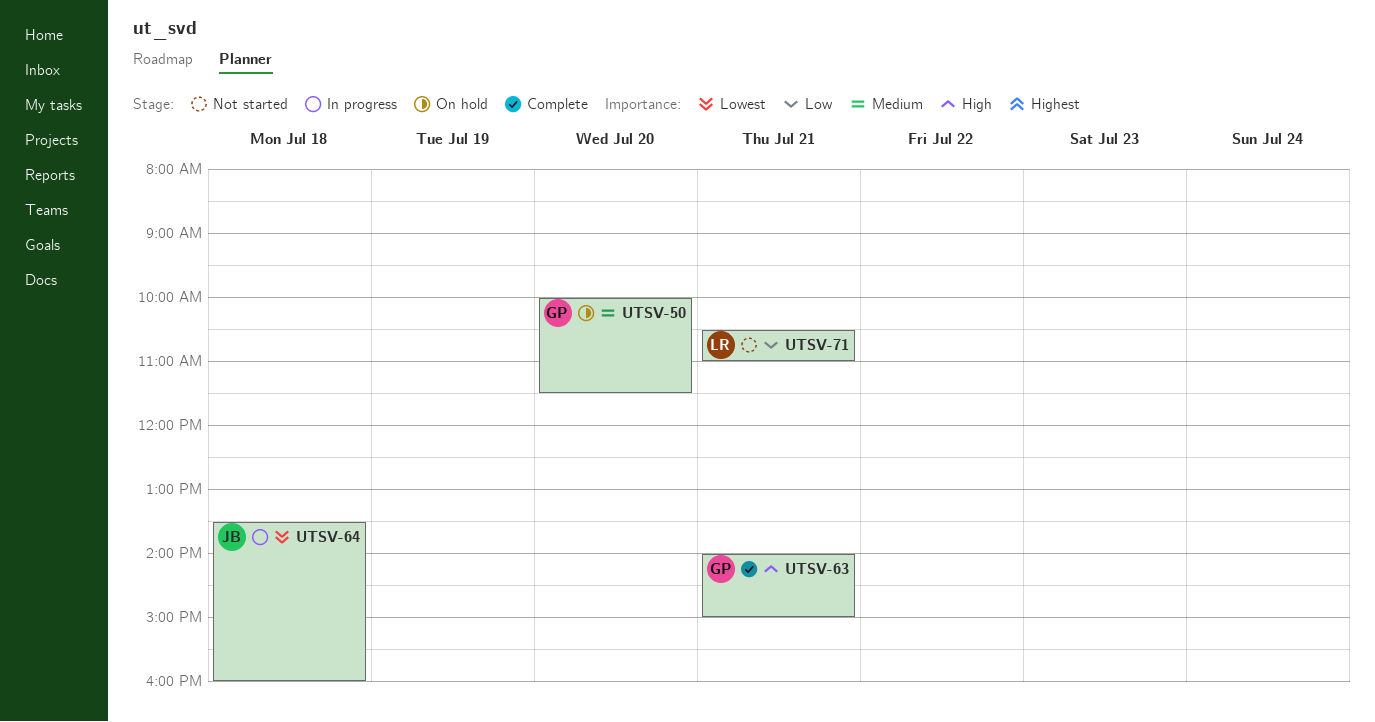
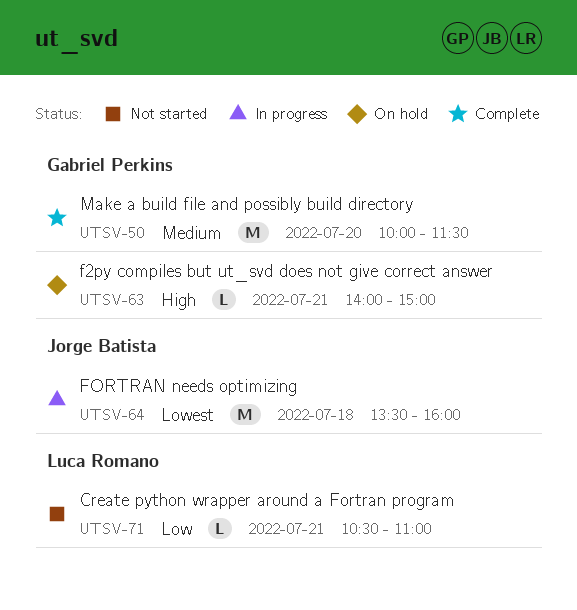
UTSV-50, status: On hold -> Complete
UTSV-63, status: Complete -> On hold

